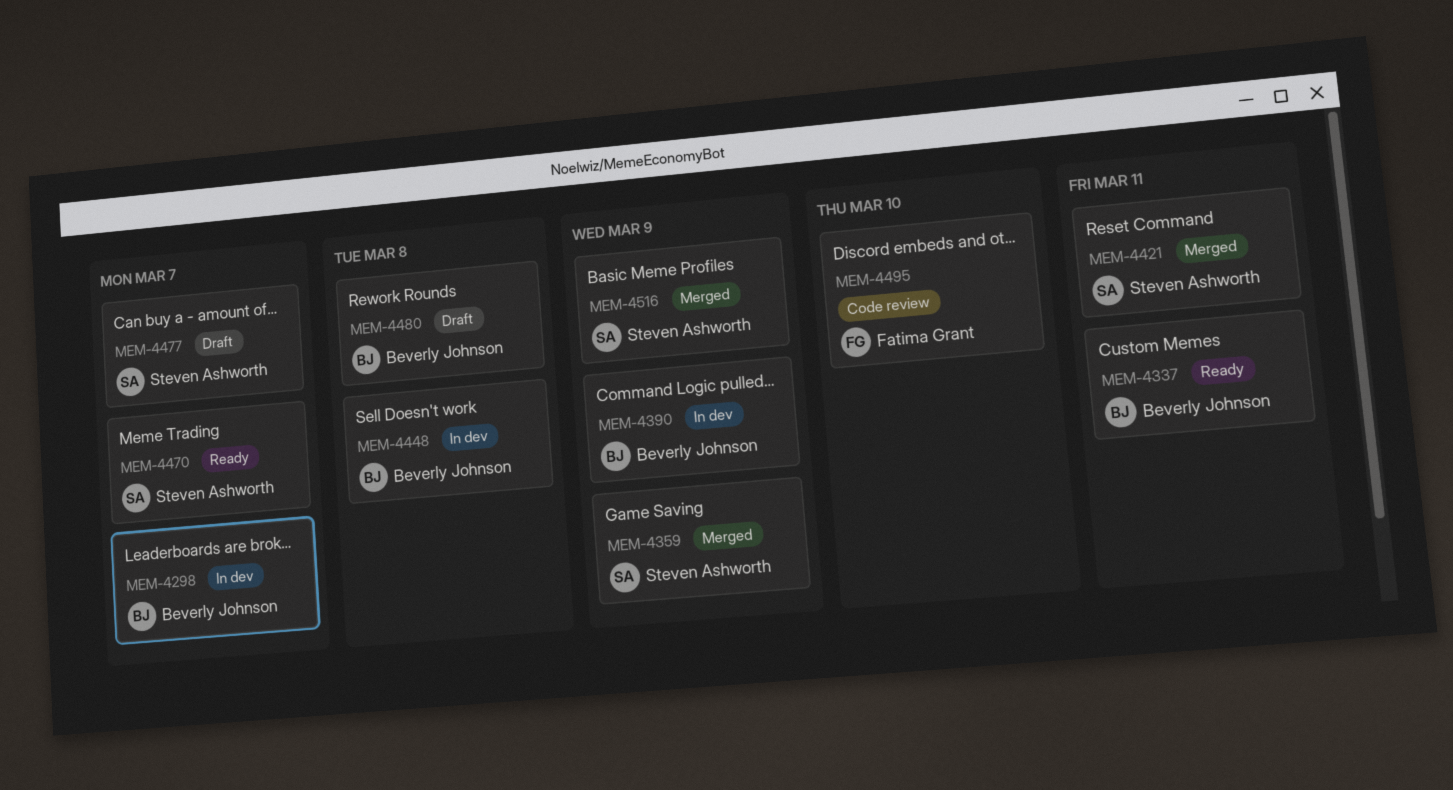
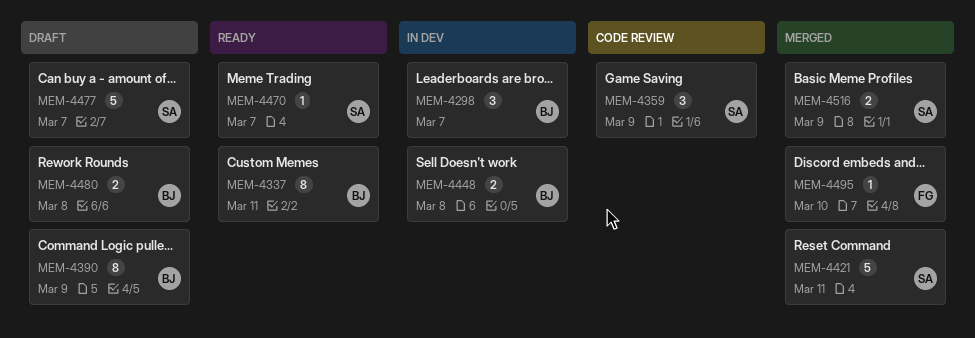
MEM-4359, status: Merged -> Code review
MEM-4390, status: In dev -> Draft
MEM-4495, status: Code review -> Merged

